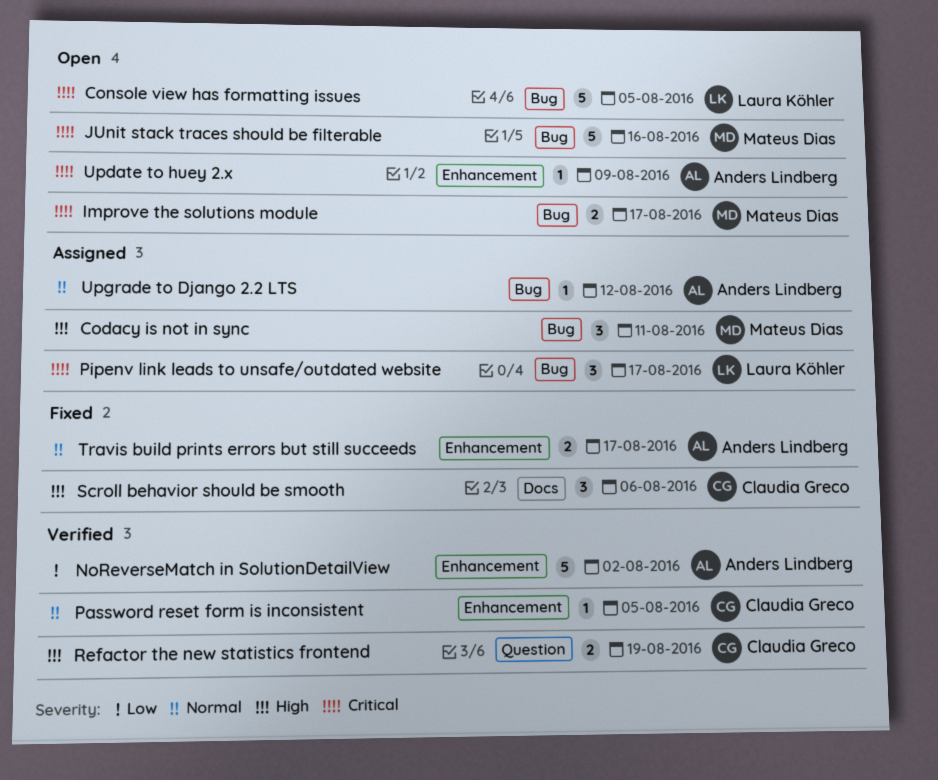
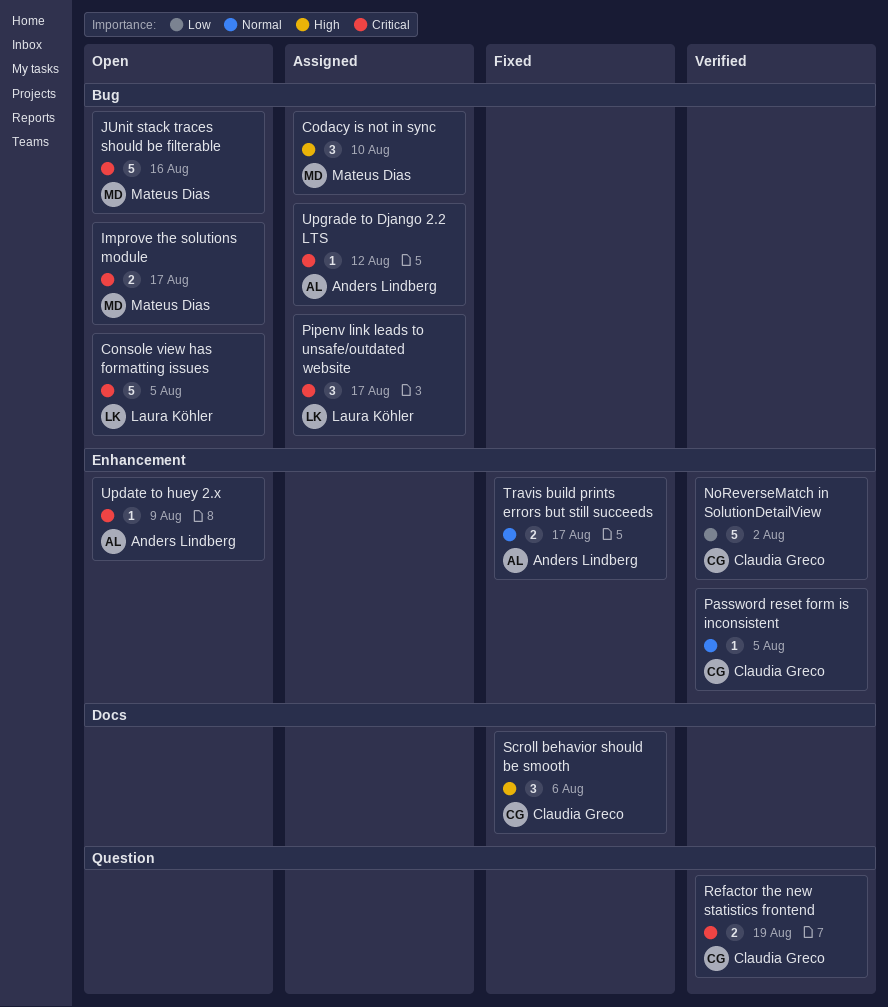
Codacy is not in sync, due: Aug 11 -> Aug 10
NoReverseMatch in SolutionDetailView, owner: Anders Lindberg -> Claudia Greco
Refactor the new statistics frontend, priority: High -> Critical
Upgrade to Django 2.2 LTS, priority: Normal -> Critical

